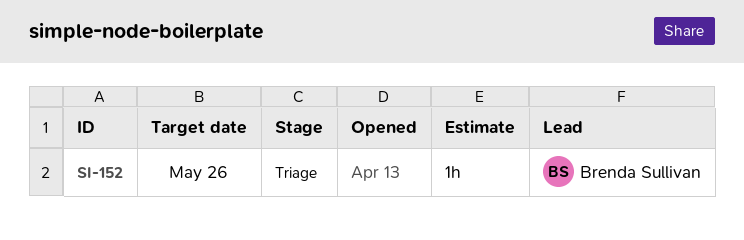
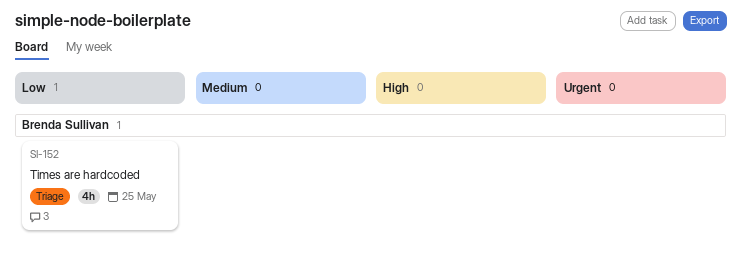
SI-152, estimate: 1h -> 4h
SI-152, due: May 26 -> May 25

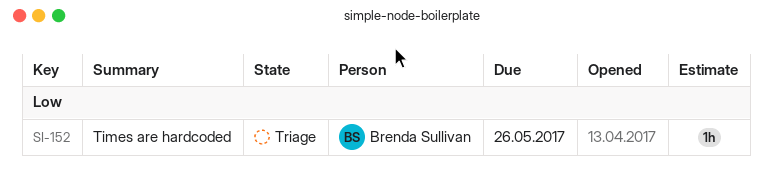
SI-152, estimate: 4h -> 1h
SI-152, due: May 25 -> May 26

